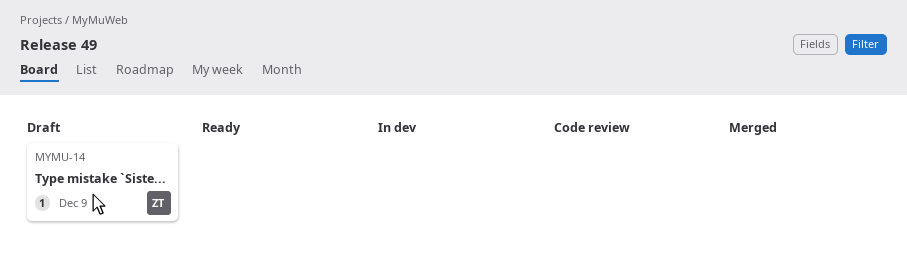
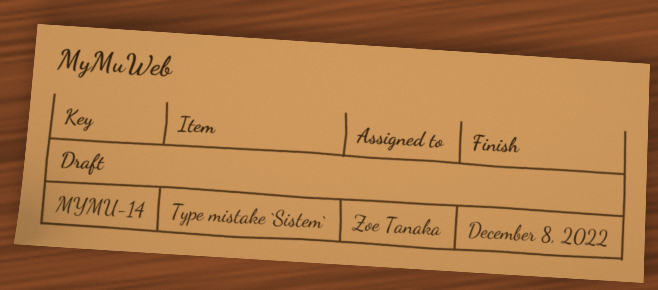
MYMU-14, due: Dec 9 -> Dec 8

